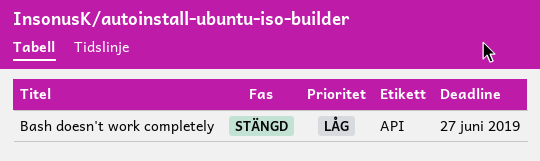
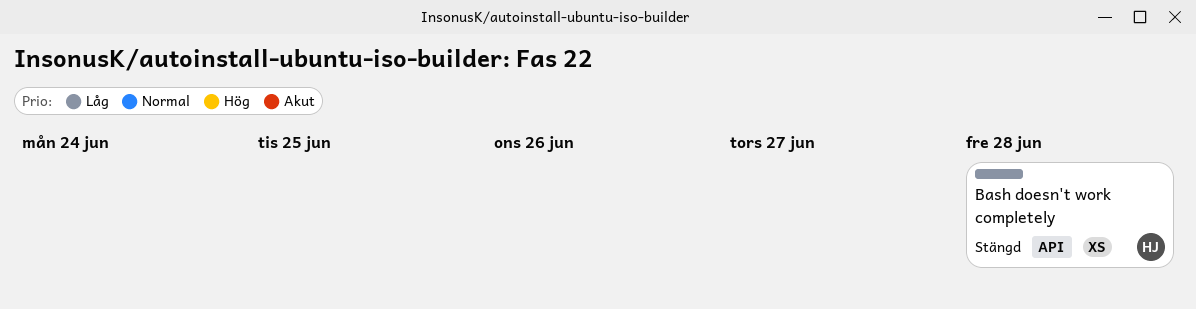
Bash doesn't work completely, due: Jun 27 -> Jun 28

